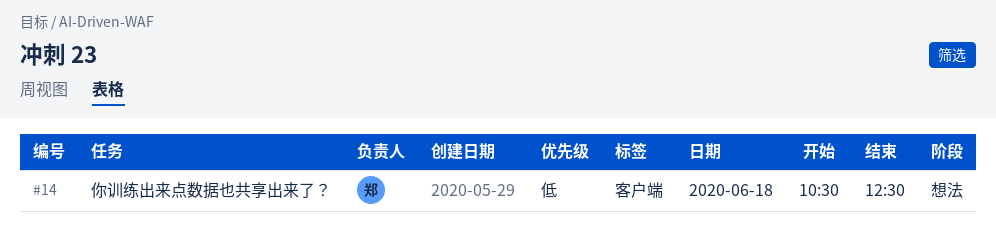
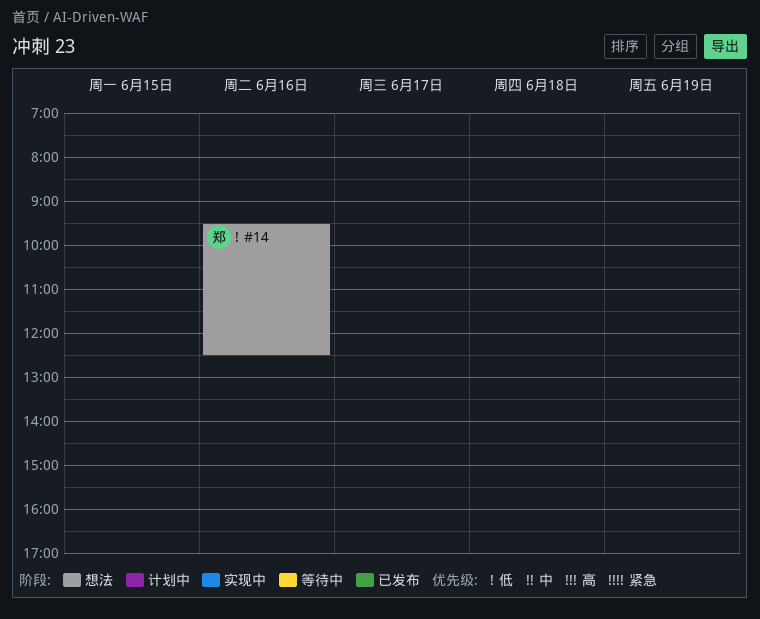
#14, day: Jun 18 -> Jun 16
#14, begins: 10:30 -> 09:30

